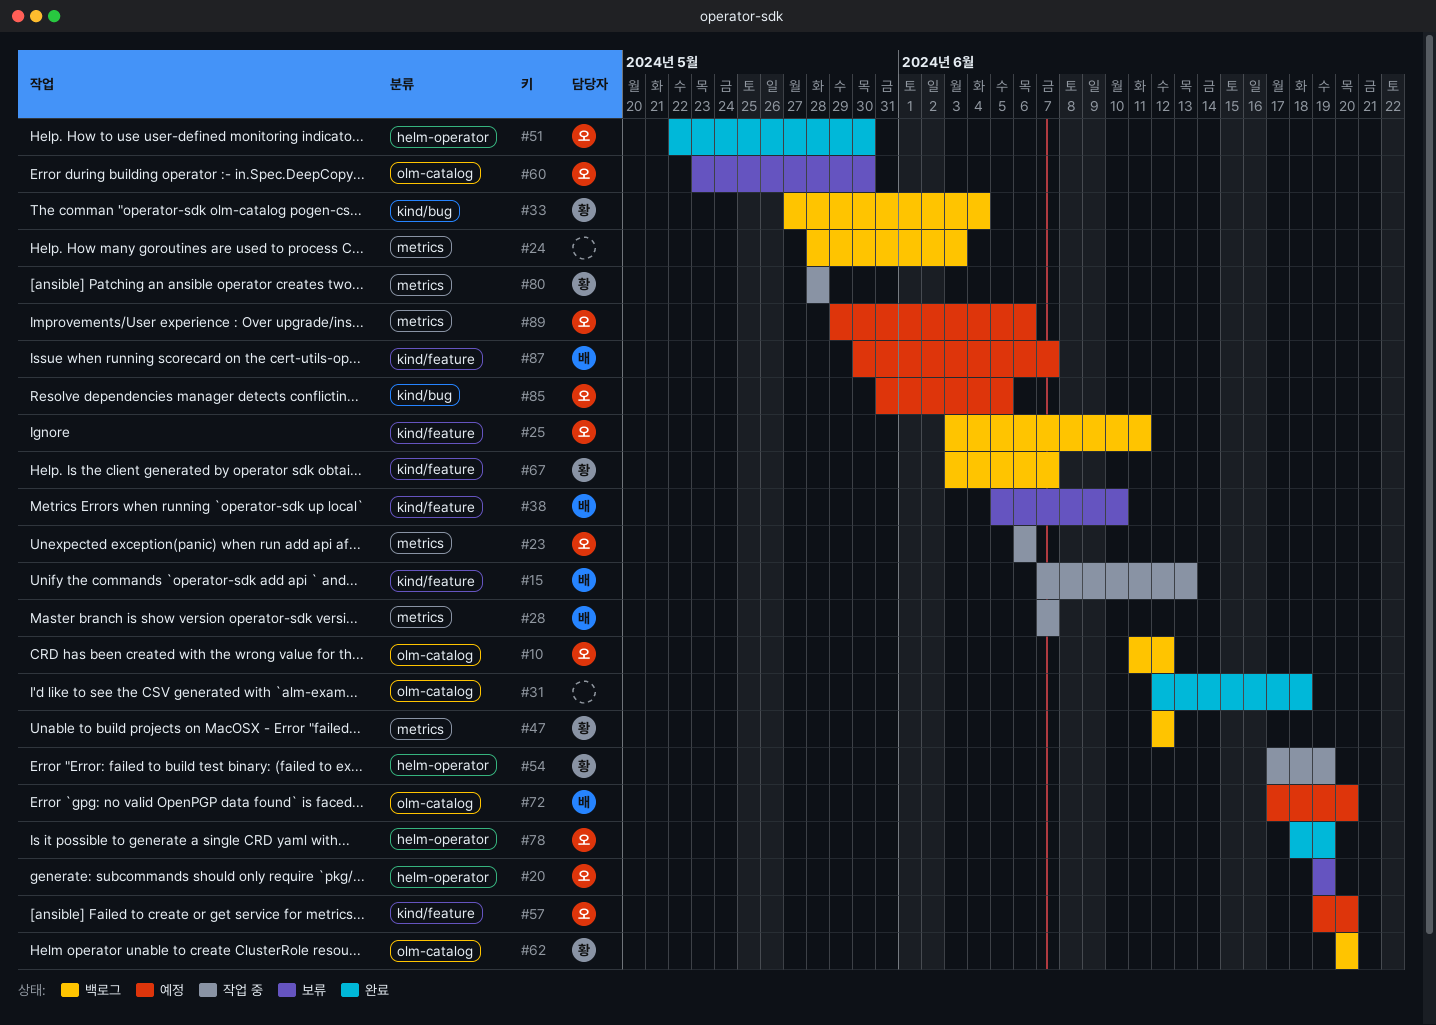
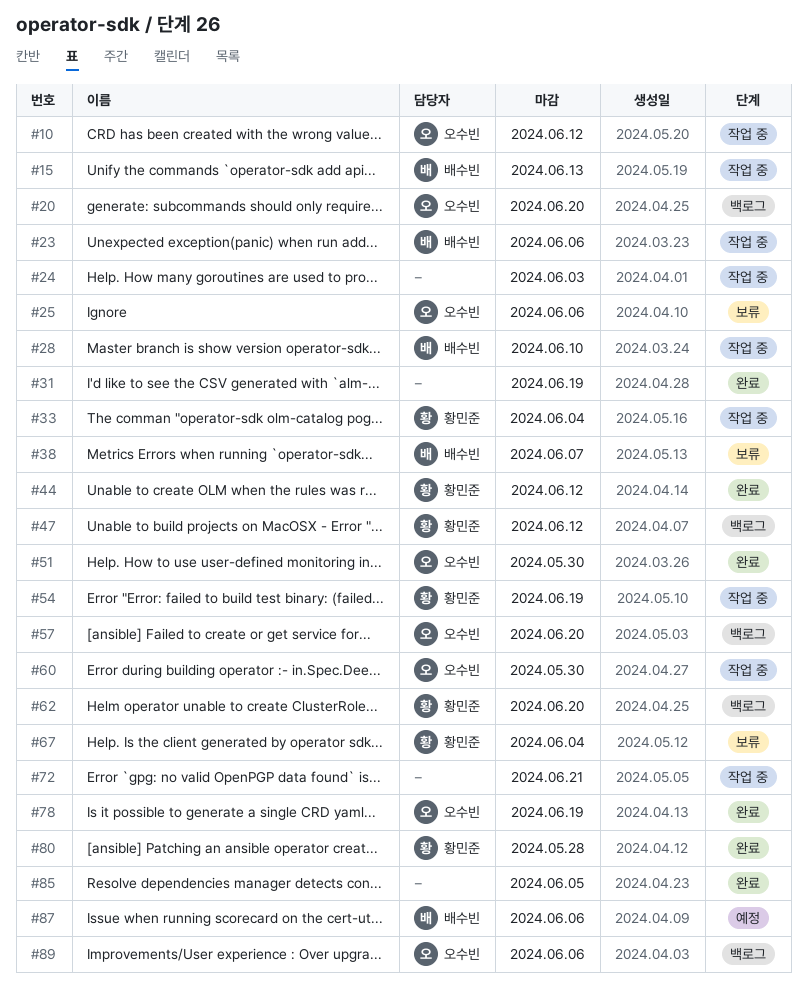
#10, status: 백로그 -> 작업 중
#20, status: 보류 -> 백로그
#20, due: Jun 19 -> Jun 20
#23, owner: 오수빈 -> 배수빈
#24, status: 백로그 -> 작업 중
#25, status: 백로그 -> 보류
#25, due: Jun 11 -> Jun 6
#28, due: Jun 7 -> Jun 10
#31, due: Jun 18 -> Jun 19
#33, status: 백로그 -> 작업 중
#38, due: Jun 10 -> Jun 7
#44: none -> present
#57, status: 예정 -> 백로그
#60, status: 보류 -> 작업 중
#67, status: 백로그 -> 보류
#67, due: Jun 7 -> Jun 4
#72, status: 예정 -> 작업 중
#72, owner: 배수빈 -> none
#72, due: Jun 20 -> Jun 21
#80, status: 작업 중 -> 완료
#85, status: 예정 -> 완료
#85, owner: 오수빈 -> none
#87, due: Jun 7 -> Jun 6
#89, status: 예정 -> 백로그

